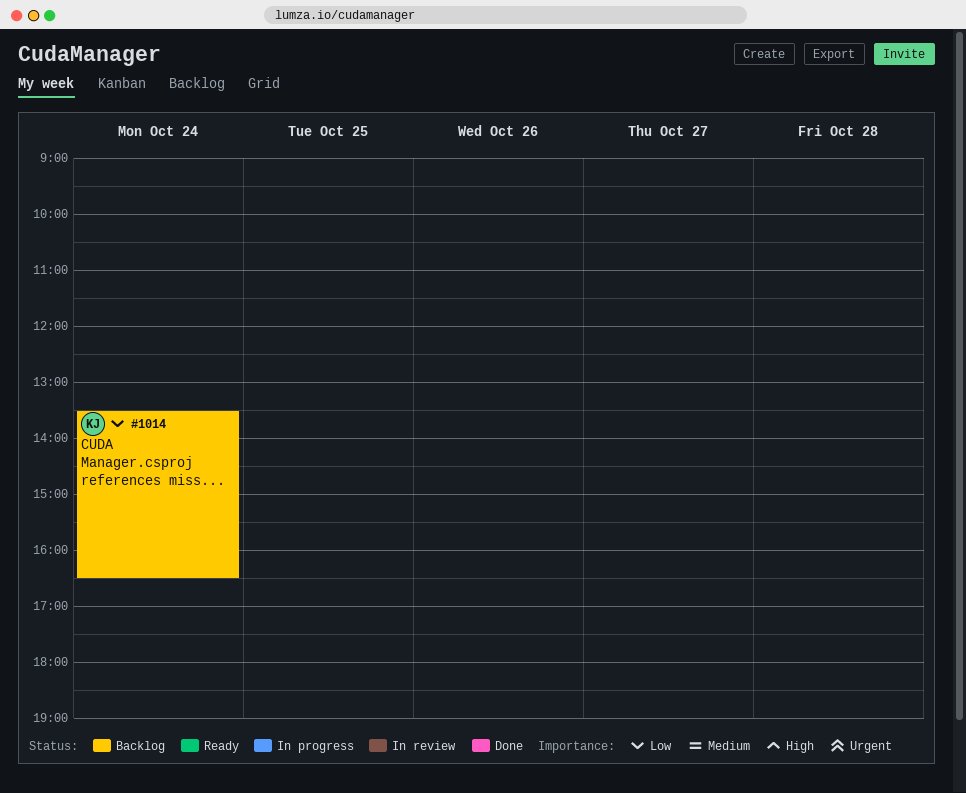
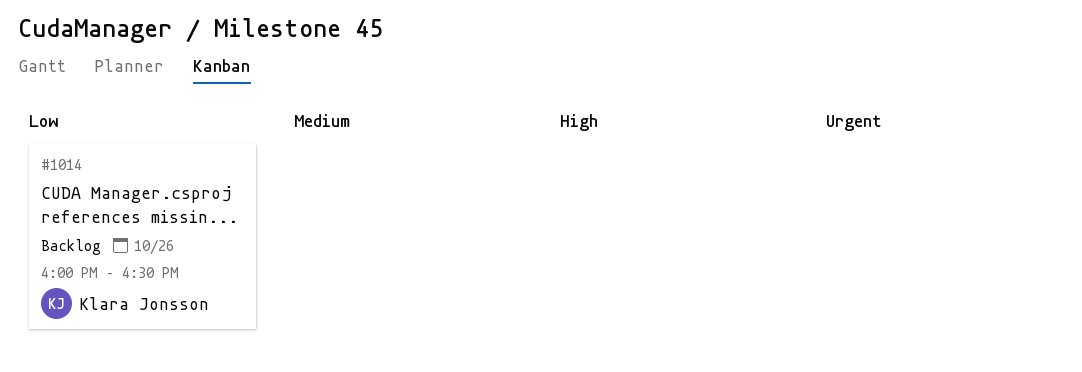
#1014, day: Oct 24 -> Oct 26
#1014, begins: 13:30 -> 16:00

